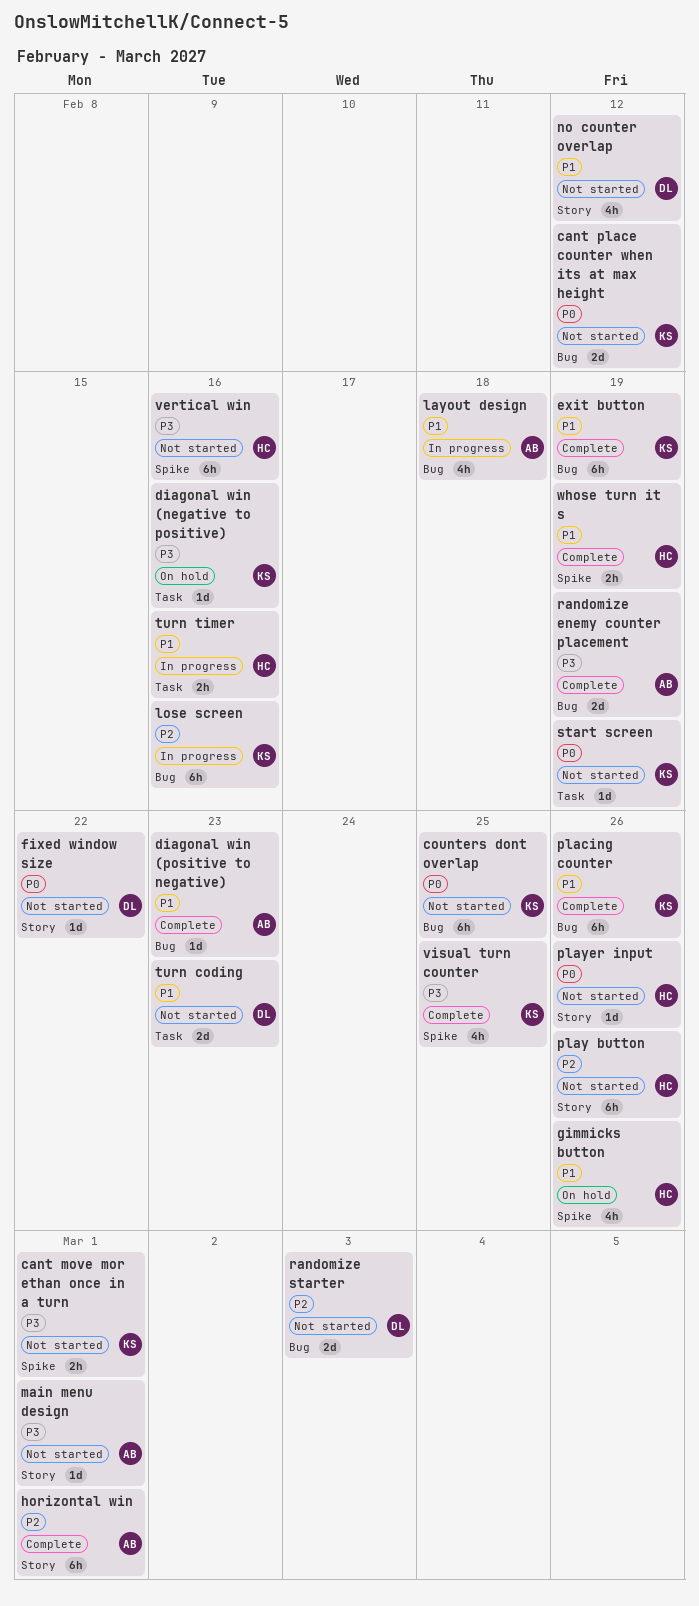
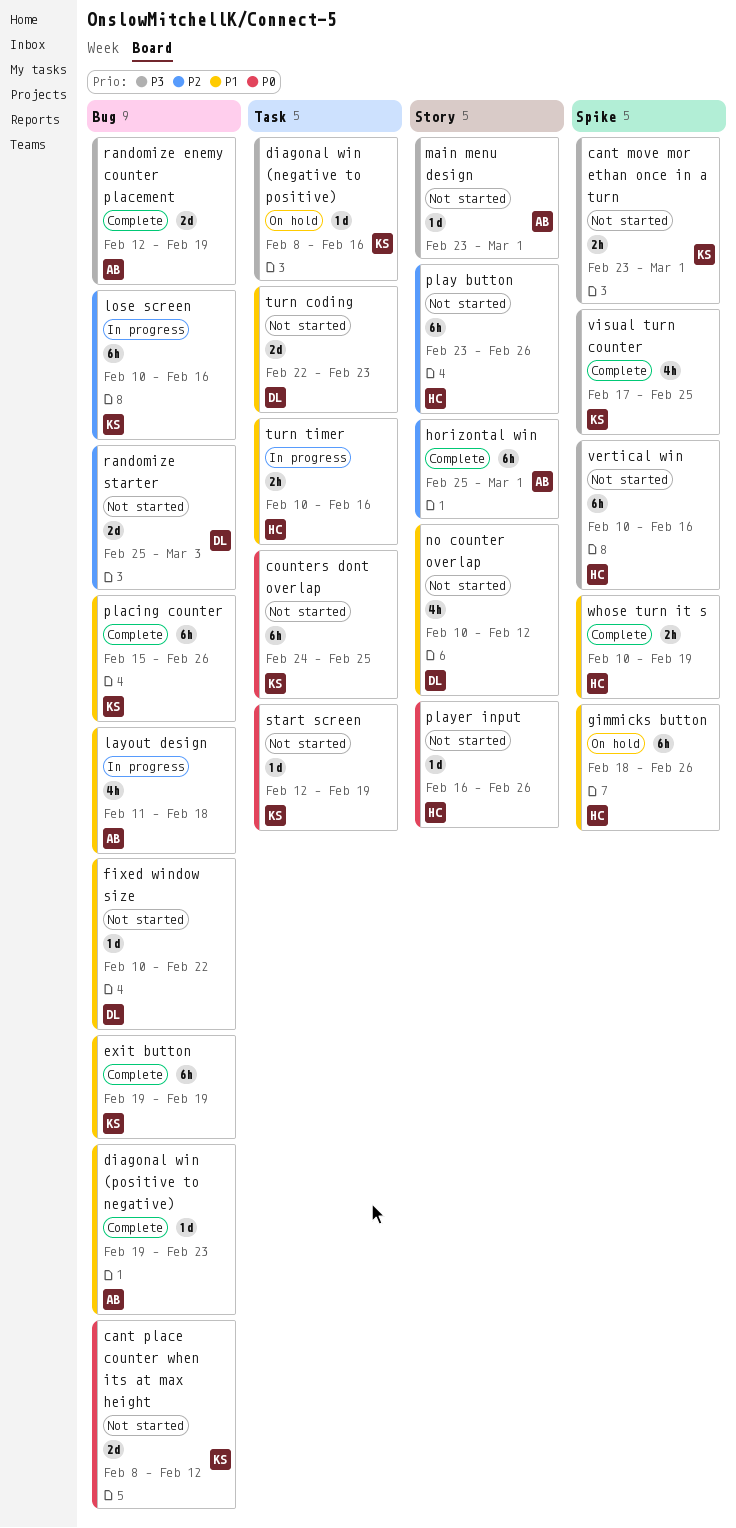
counters dont overlap, label: Bug -> Task
fixed window size, priority: P0 -> P1
fixed window size, label: Story -> Bug
gimmicks button, estimate: 4h -> 6h

